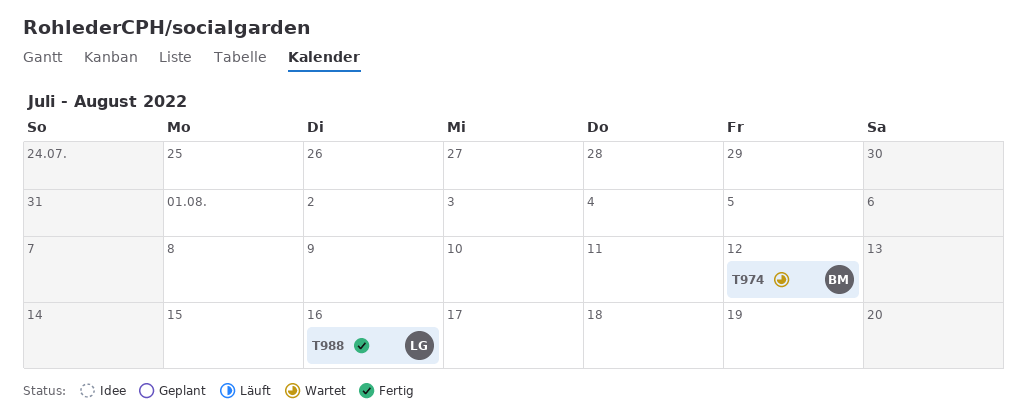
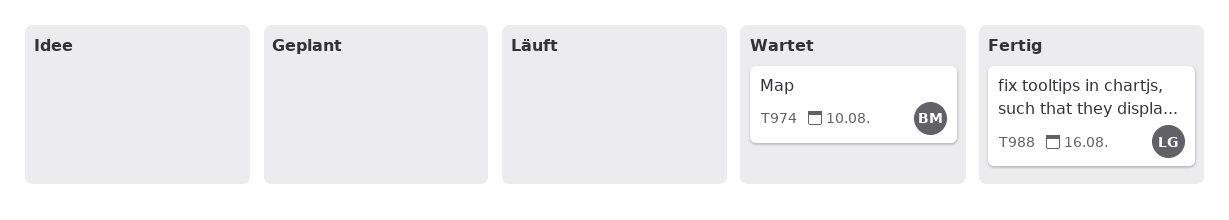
T974, due: Aug 12 -> Aug 10

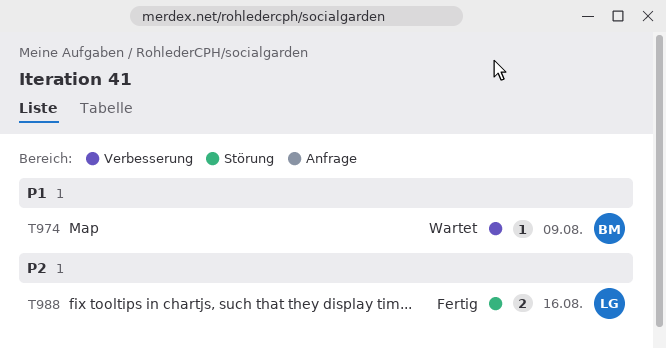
T974, due: Aug 10 -> Aug 9

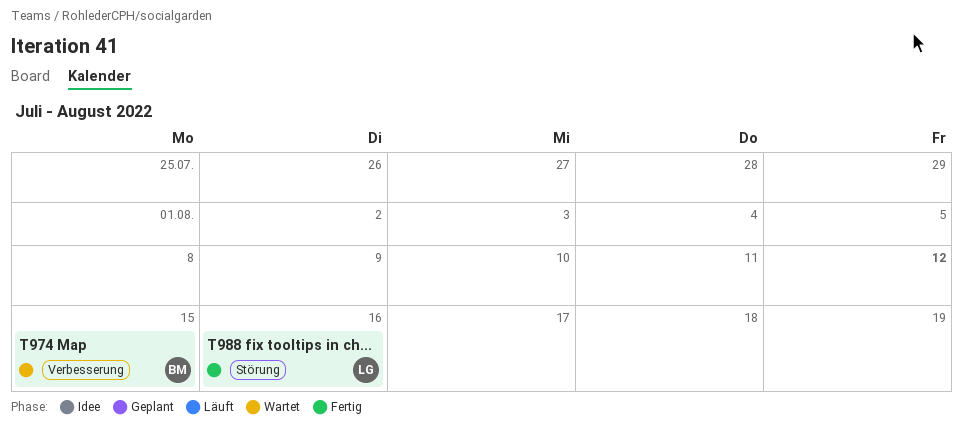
T974, due: Aug 9 -> Aug 15

